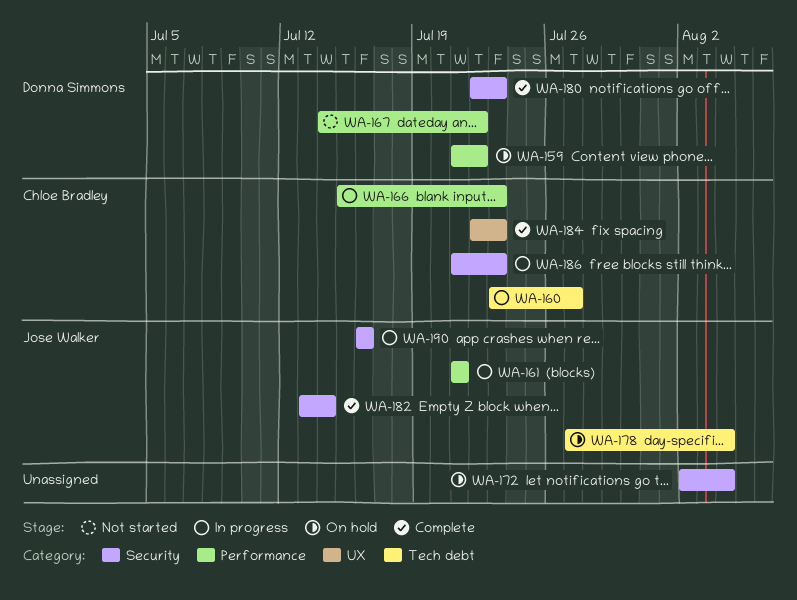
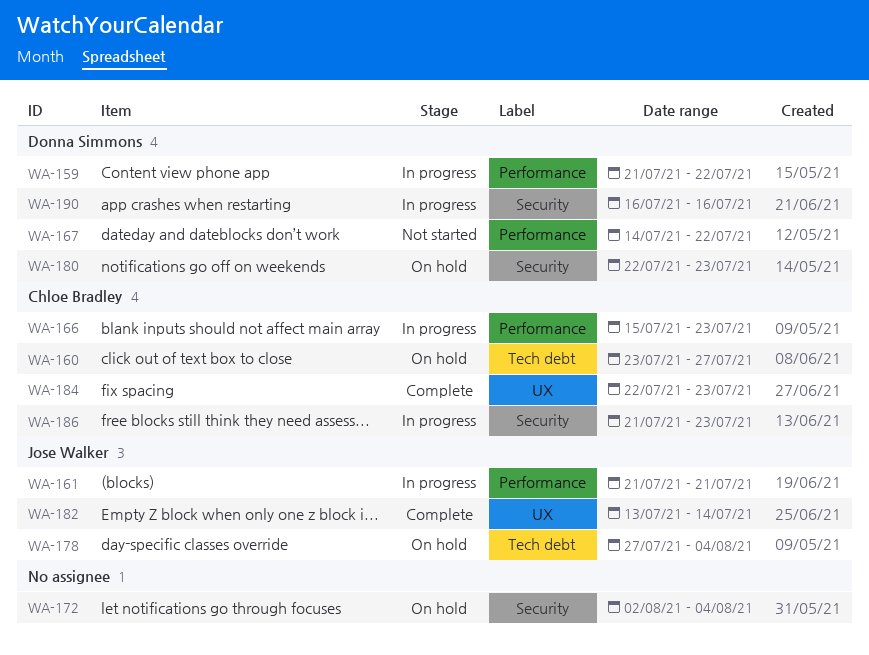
WA-159, status: On hold -> In progress
WA-160, status: In progress -> On hold
WA-180, status: Complete -> On hold
WA-182, label: Security -> UX
WA-190, owner: Jose Walker -> Donna Simmons

